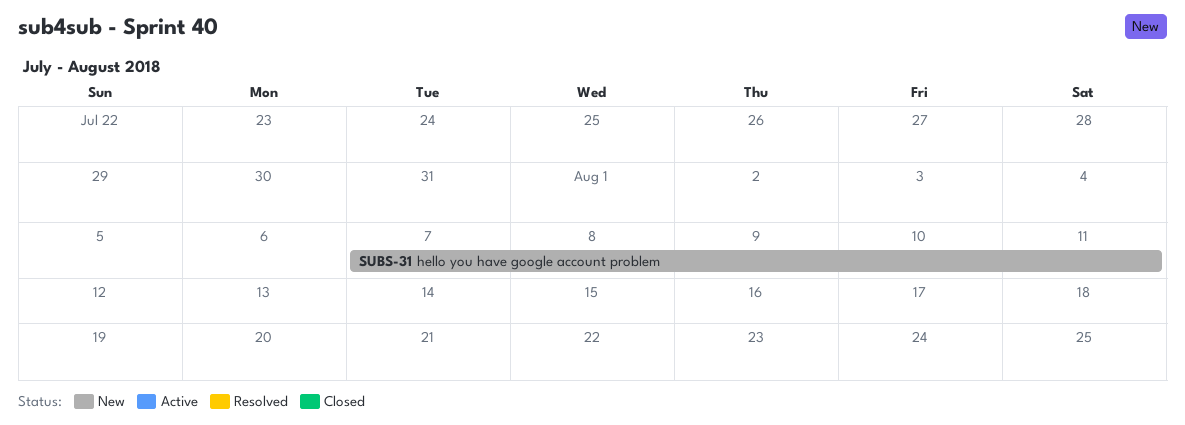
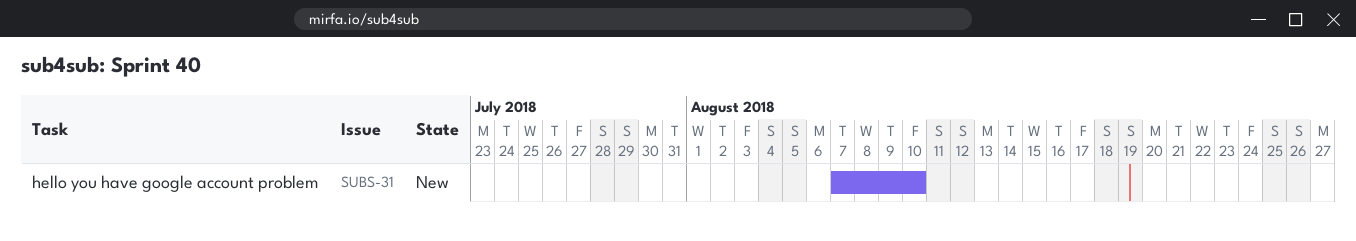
SUBS-31, due: Aug 11 -> Aug 10

